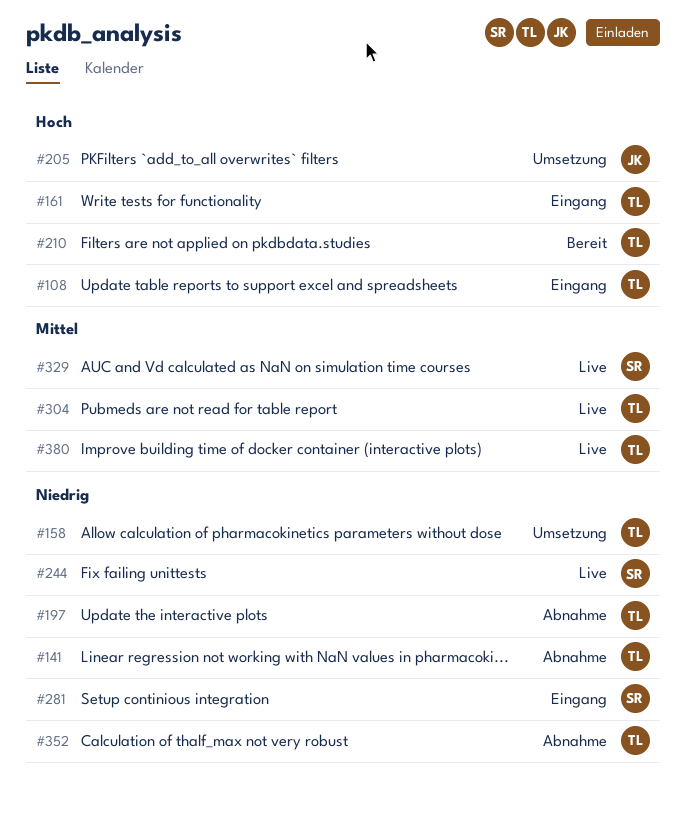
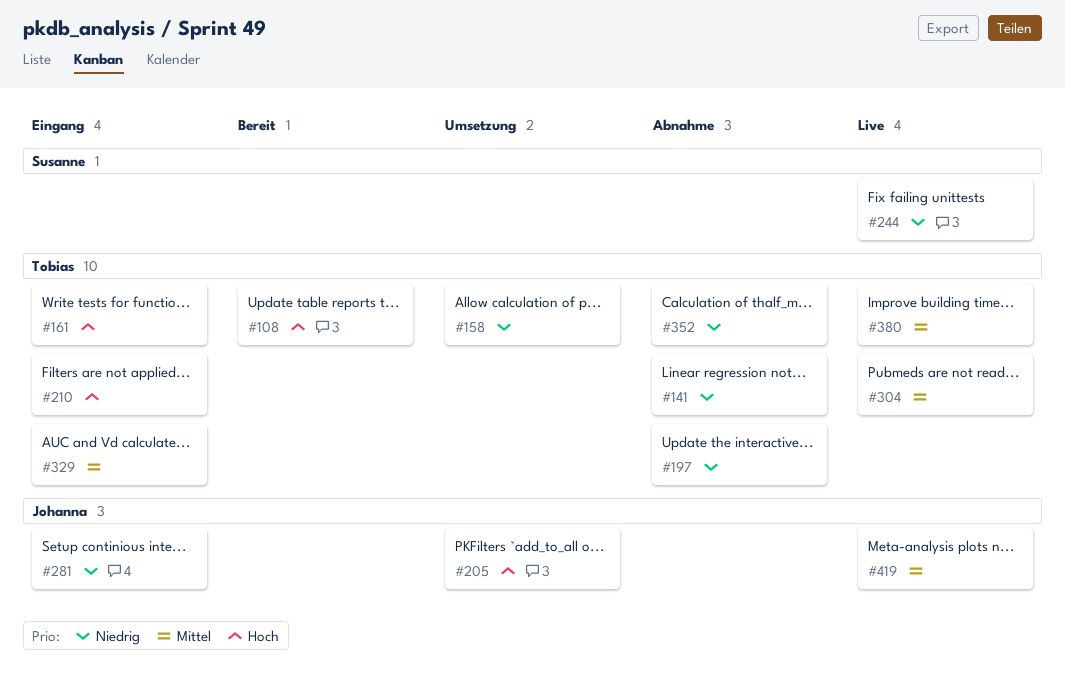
#108, status: Eingang -> Bereit
#210, status: Bereit -> Eingang
#281, owner: Susanne -> Johanna
#329, status: Live -> Eingang
#329, owner: Susanne -> Tobias
#419: none -> present

